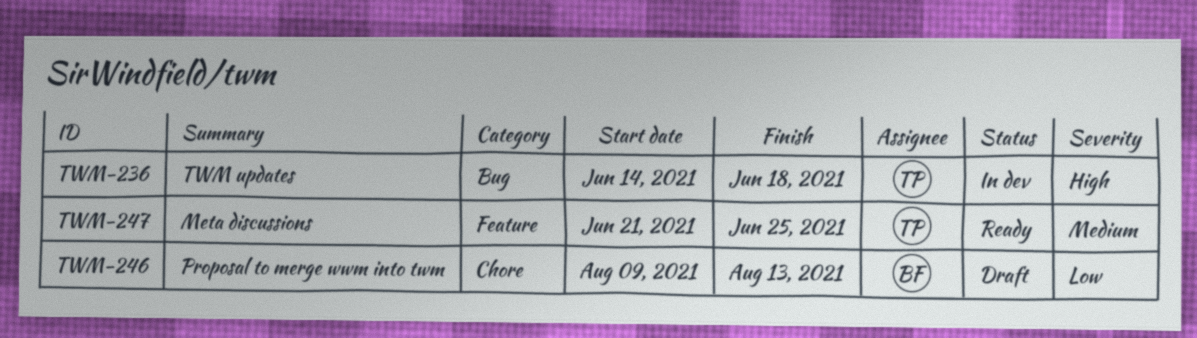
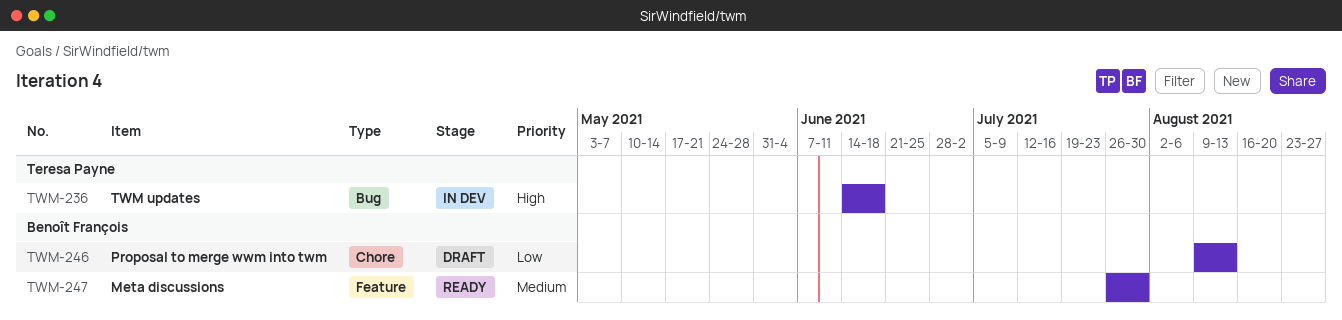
TWM-247, owner: Teresa Payne -> Benoît François
TWM-247, start: Jun 21 -> Jul 26
TWM-247, due: Jun 25 -> Jul 30

